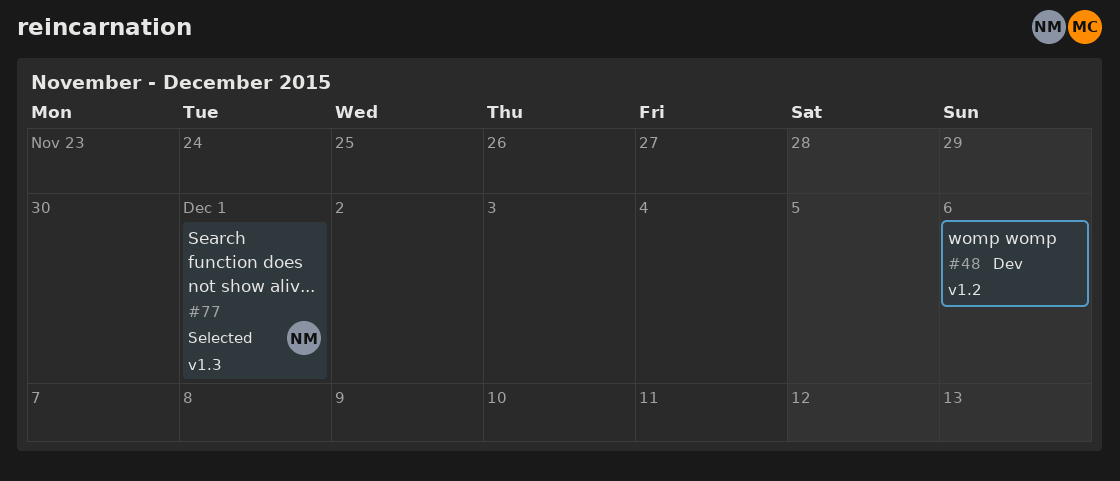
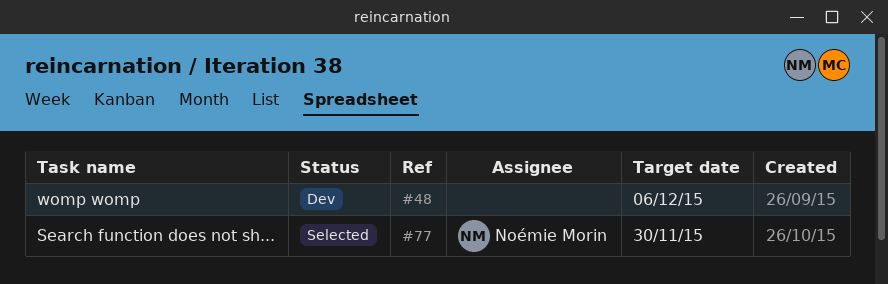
#77, due: Dec 1 -> Nov 30

